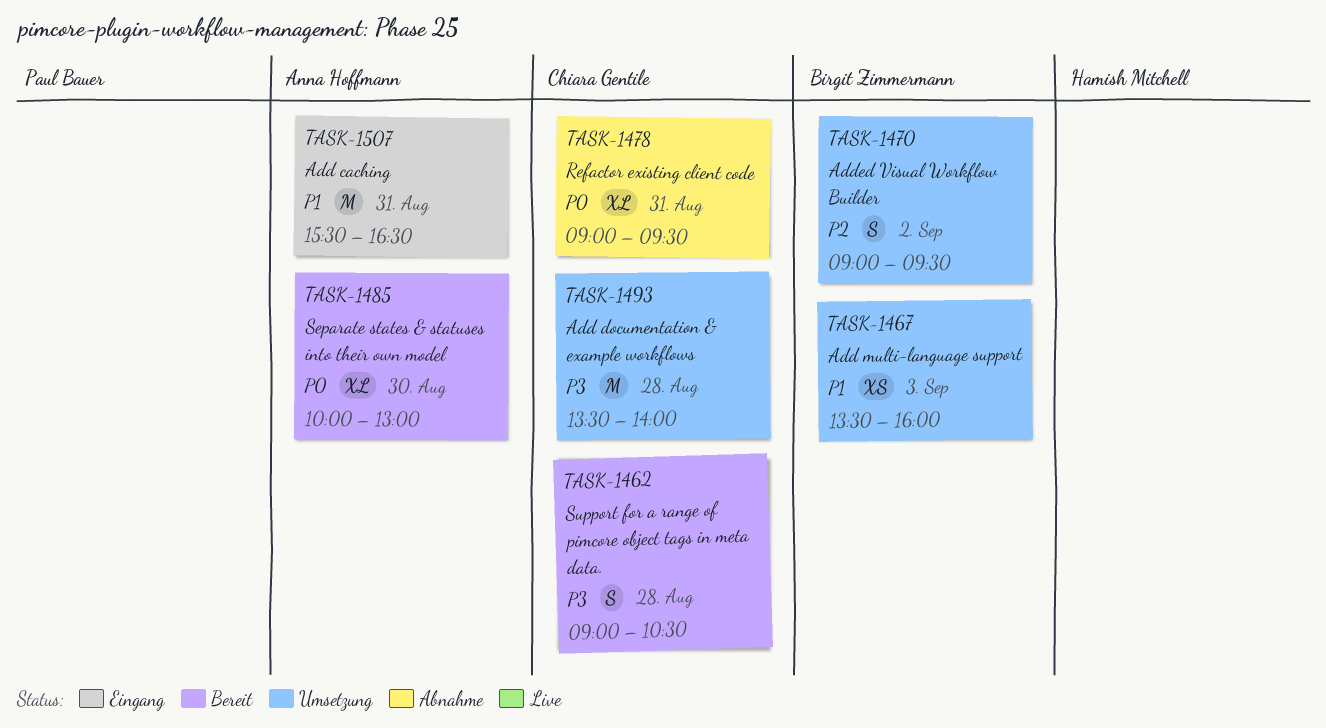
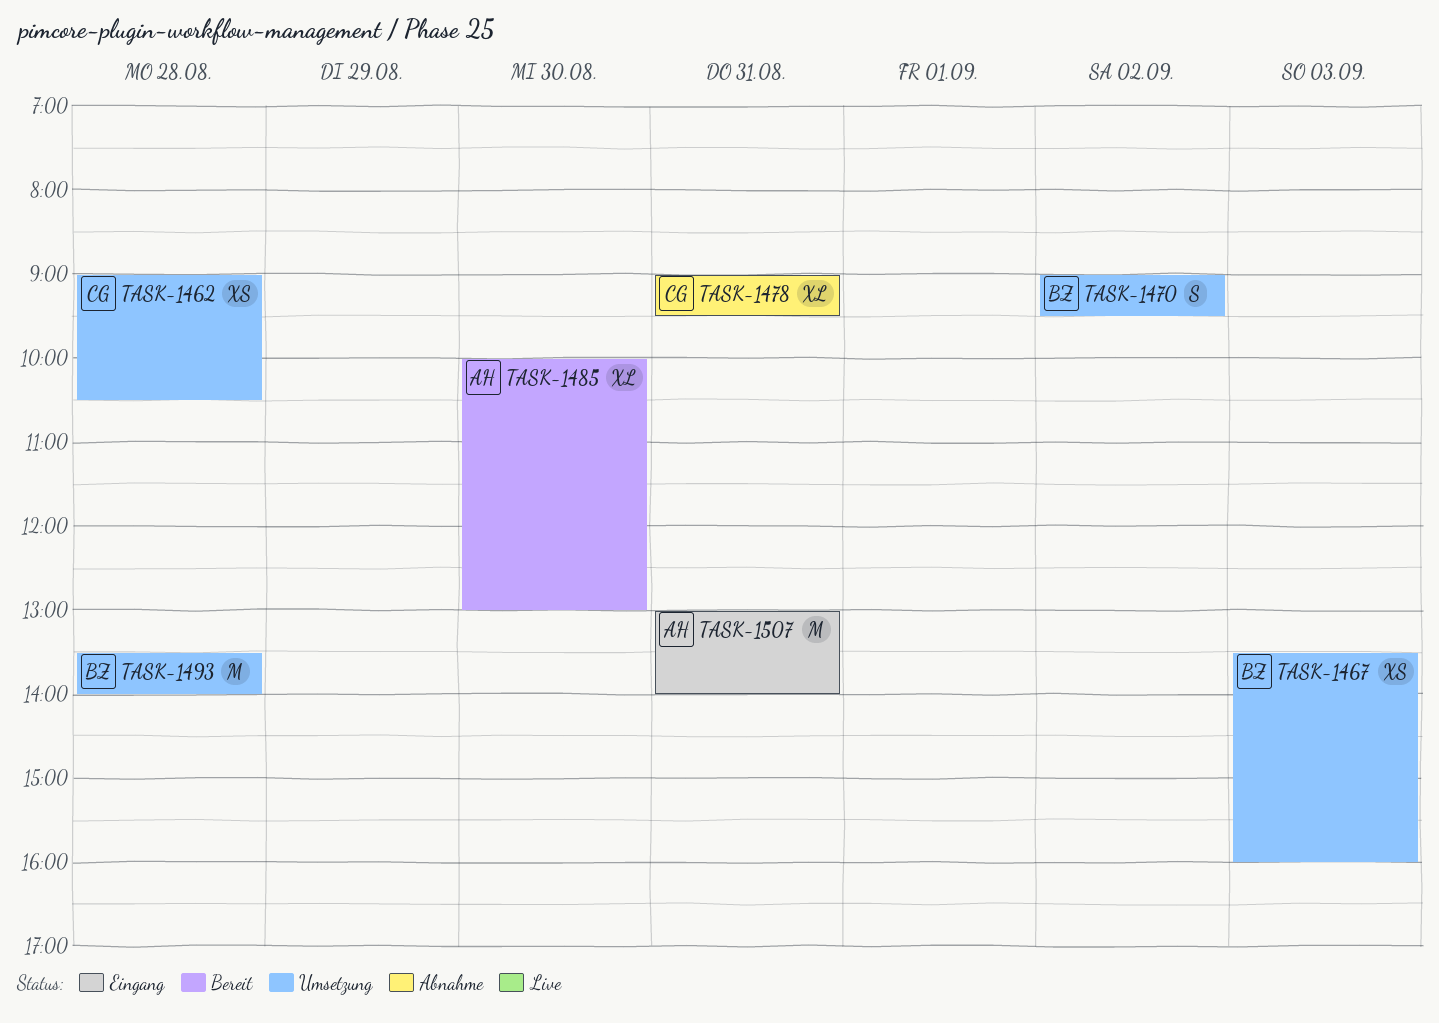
TASK-1462, status: Bereit -> Umsetzung
TASK-1462, estimate: S -> XS
TASK-1493, owner: Chiara Gentile -> Birgit Zimmermann
TASK-1507, begins: 15:30 -> 13:00
TASK-1507, ends: 16:30 -> 14:00

